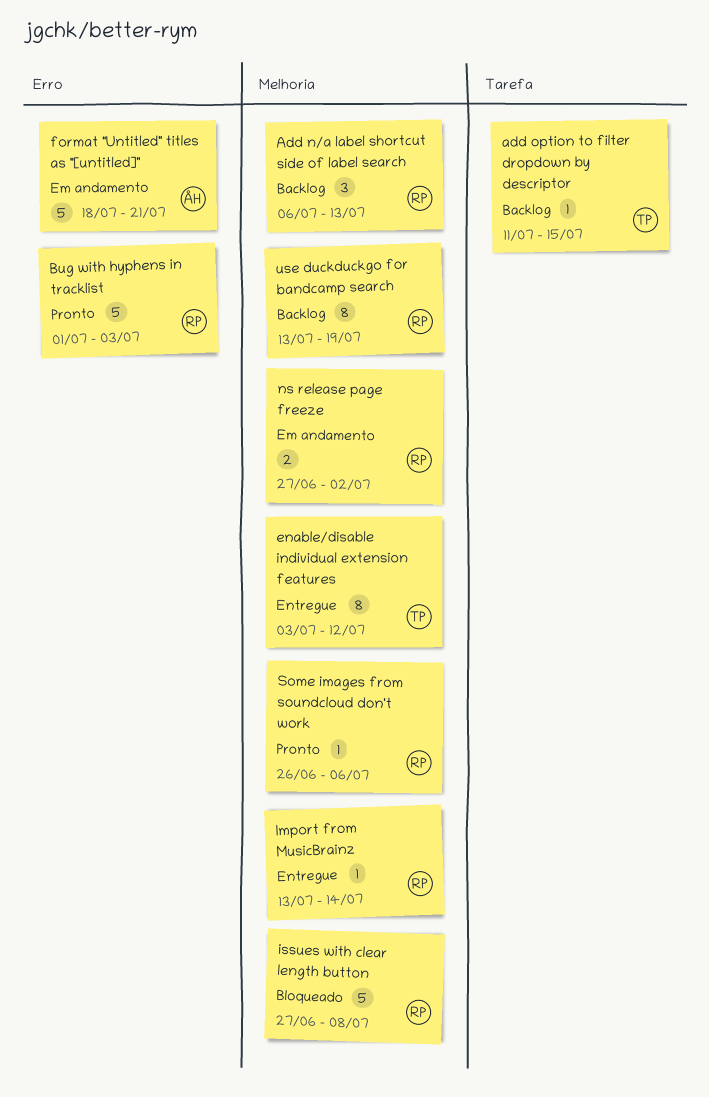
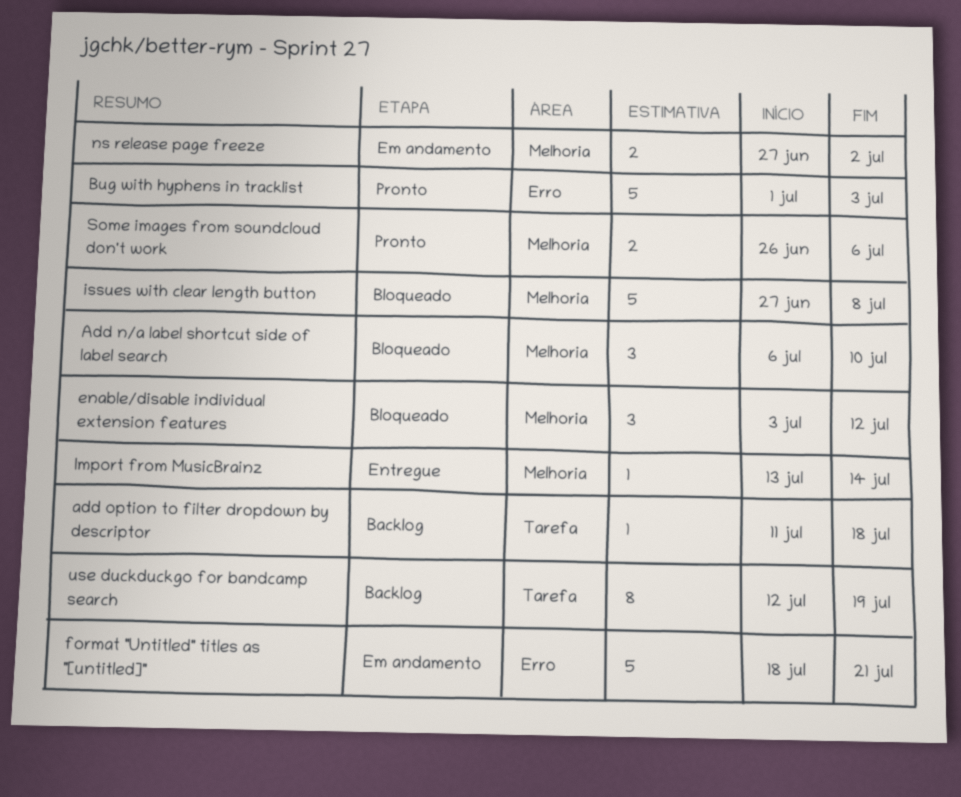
Add n/a label shortcut side of label search, status: Backlog -> Bloqueado
Add n/a label shortcut side of label search, due: Jul 13 -> Jul 10
add option to filter dropdown by descriptor, due: Jul 15 -> Jul 18
enable/disable individual extension features, status: Entregue -> Bloqueado
enable/disable individual extension features, estimate: 8 -> 3
Some images from soundcloud don't work, estimate: 1 -> 2
use duckduckgo for bandcamp search, label: Melhoria -> Tarefa
use duckduckgo for bandcamp search, start: Jul 13 -> Jul 12

